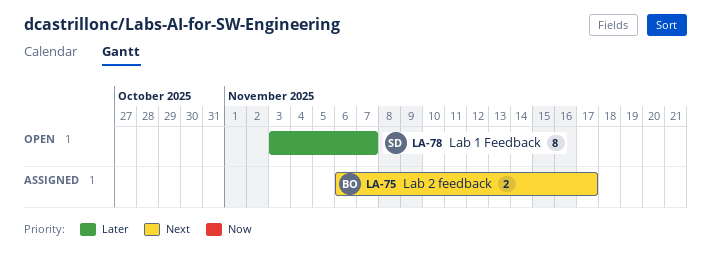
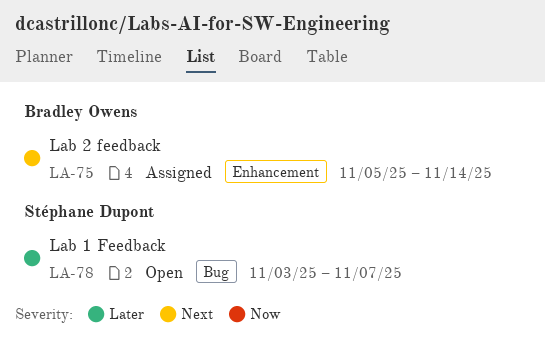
LA-75, start: Nov 6 -> Nov 5
LA-75, due: Nov 17 -> Nov 14

